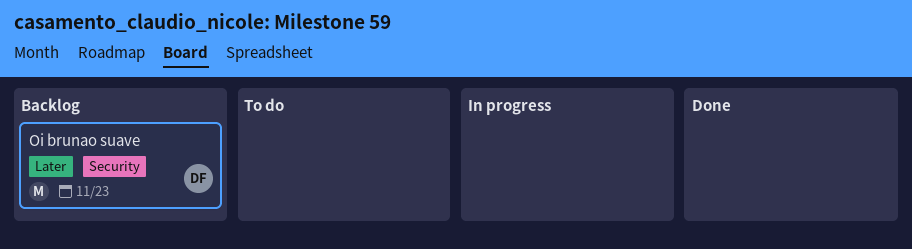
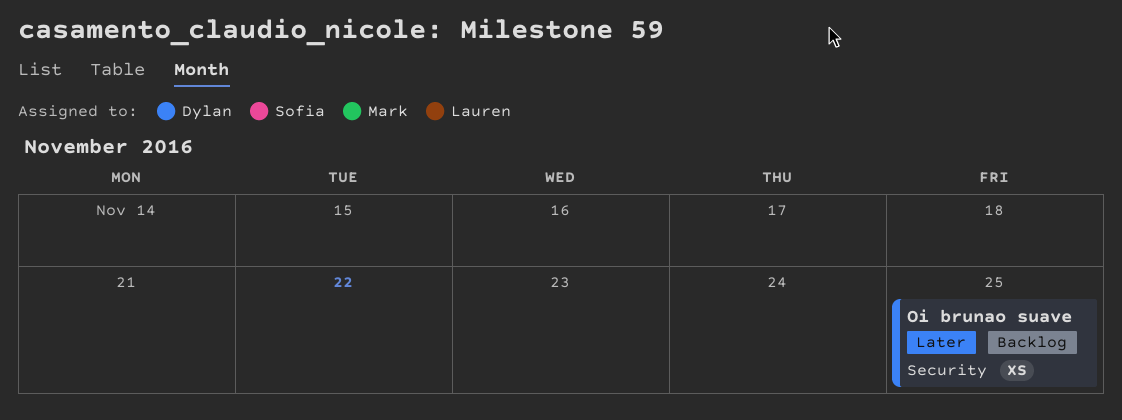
Oi brunao suave, estimate: M -> XS
Oi brunao suave, due: Nov 23 -> Nov 25

